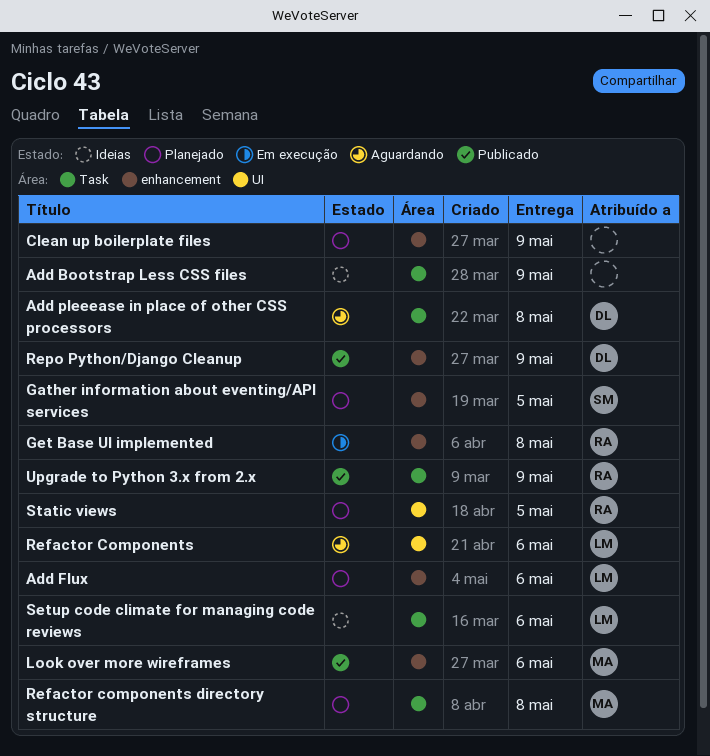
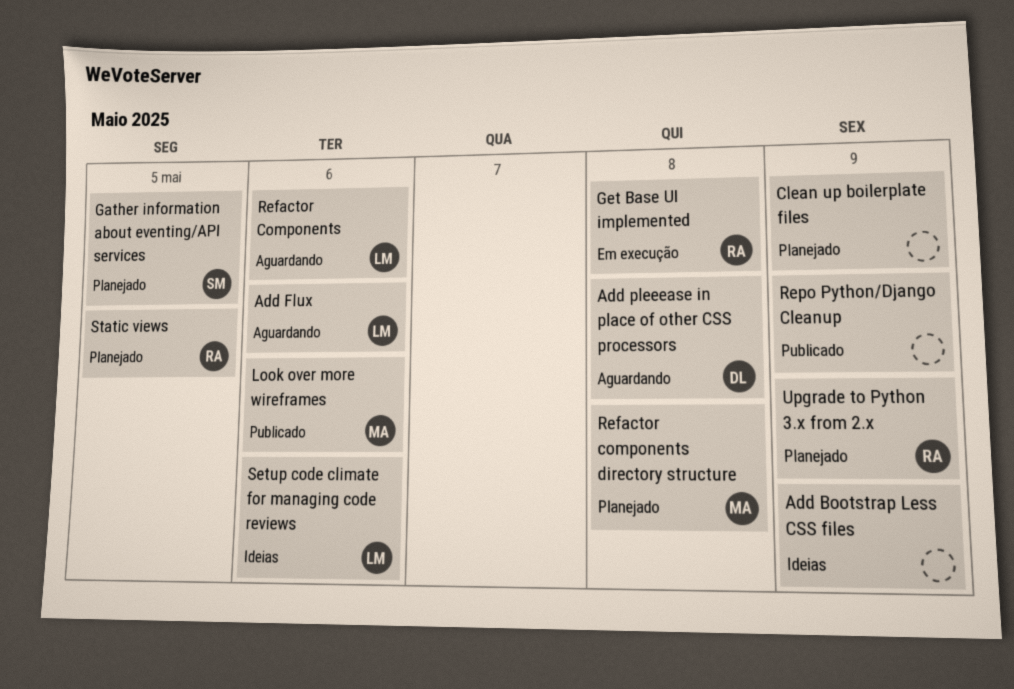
Add Flux, status: Planejado -> Aguardando
Repo Python/Django Cleanup, owner: DL -> none
Upgrade to Python 3.x from 2.x, status: Publicado -> Planejado

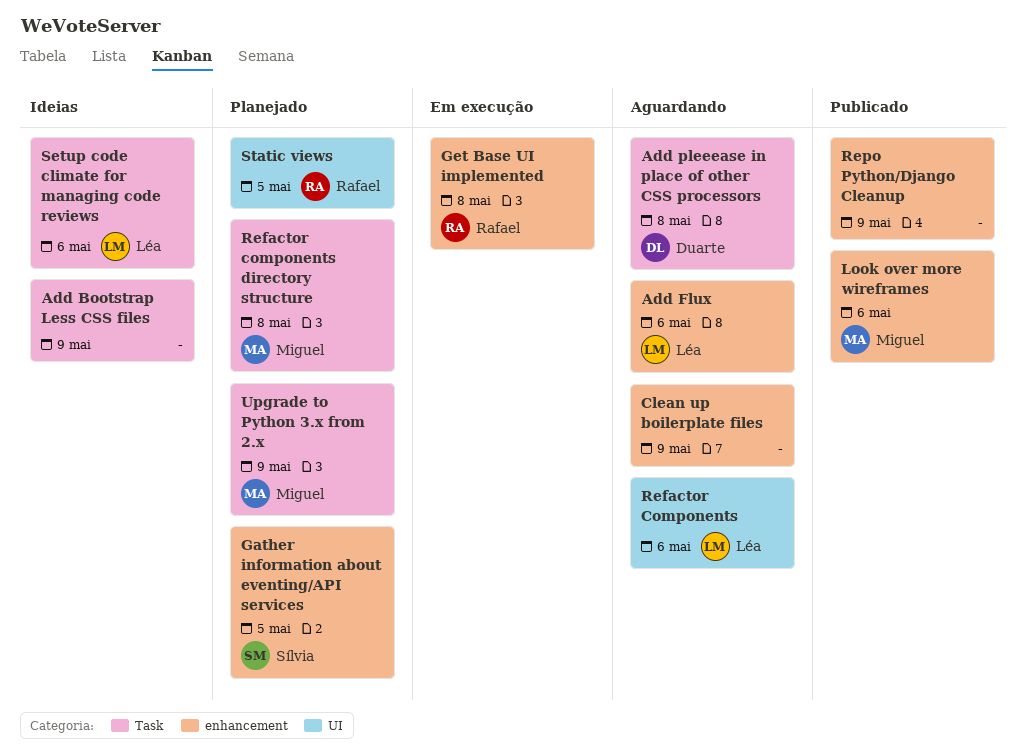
Clean up boilerplate files, status: Planejado -> Aguardando
Upgrade to Python 3.x from 2.x, owner: Rafael -> Miguel

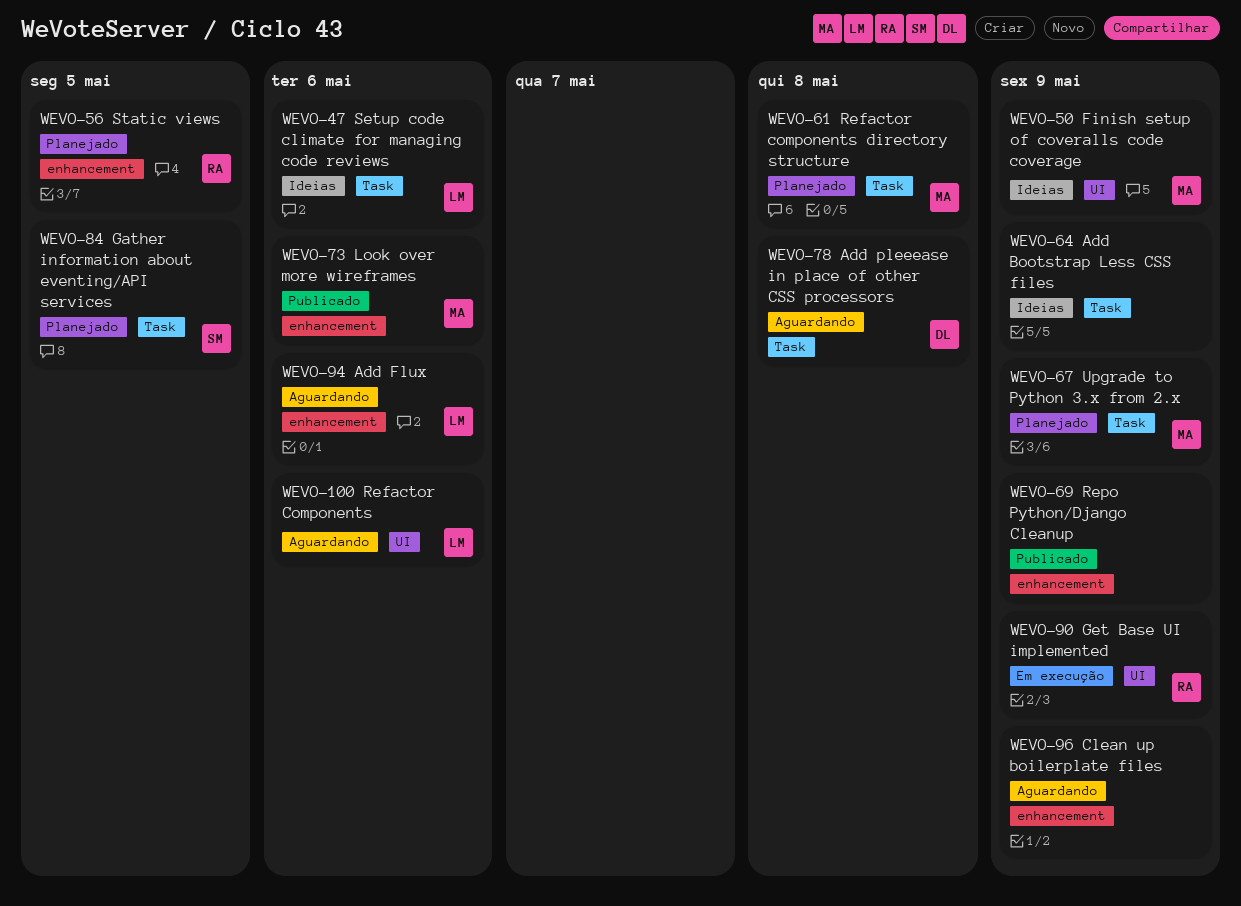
Finish setup of coveralls code coverage: none -> present
Gather information about eventing/API services, label: enhancement -> Task
Get Base UI implemented, label: enhancement -> UI
Get Base UI implemented, due: May 8 -> May 9
Static views, label: UI -> enhancement

